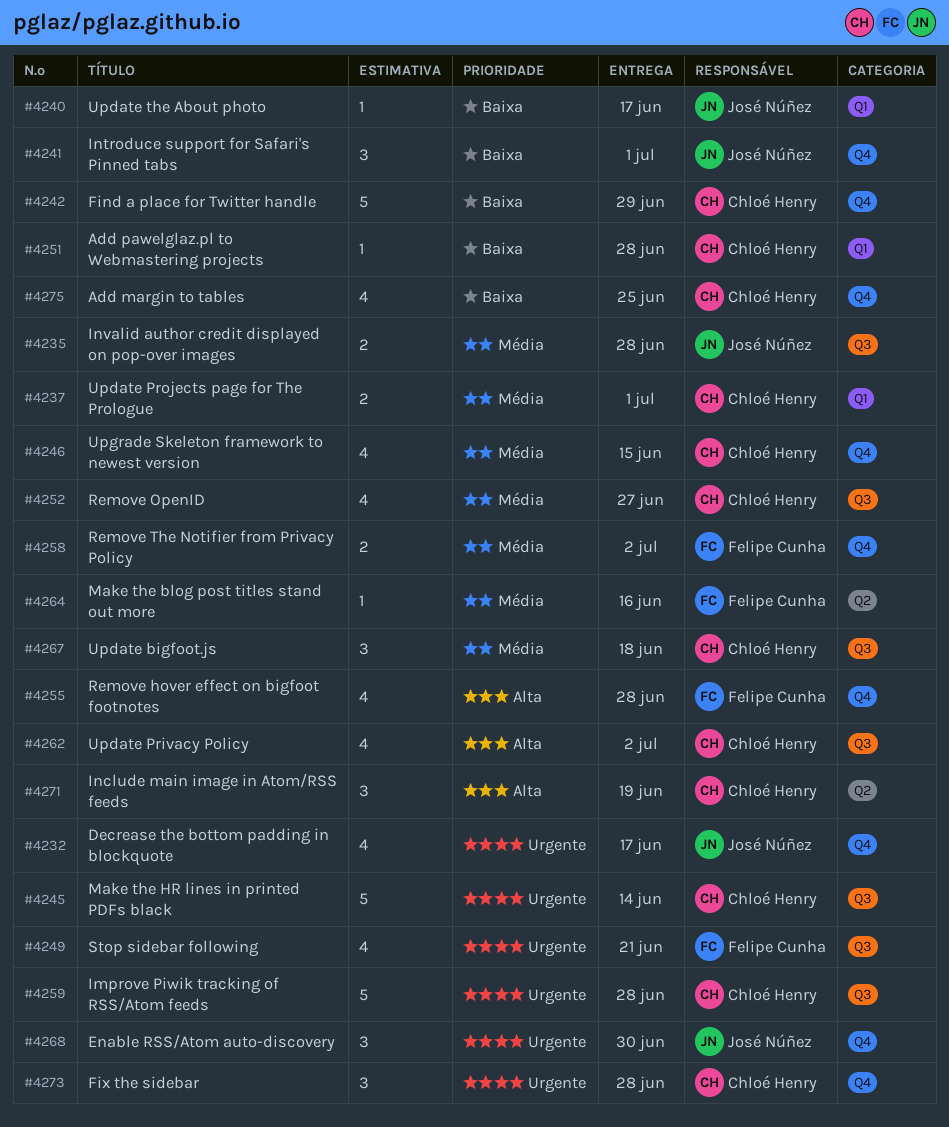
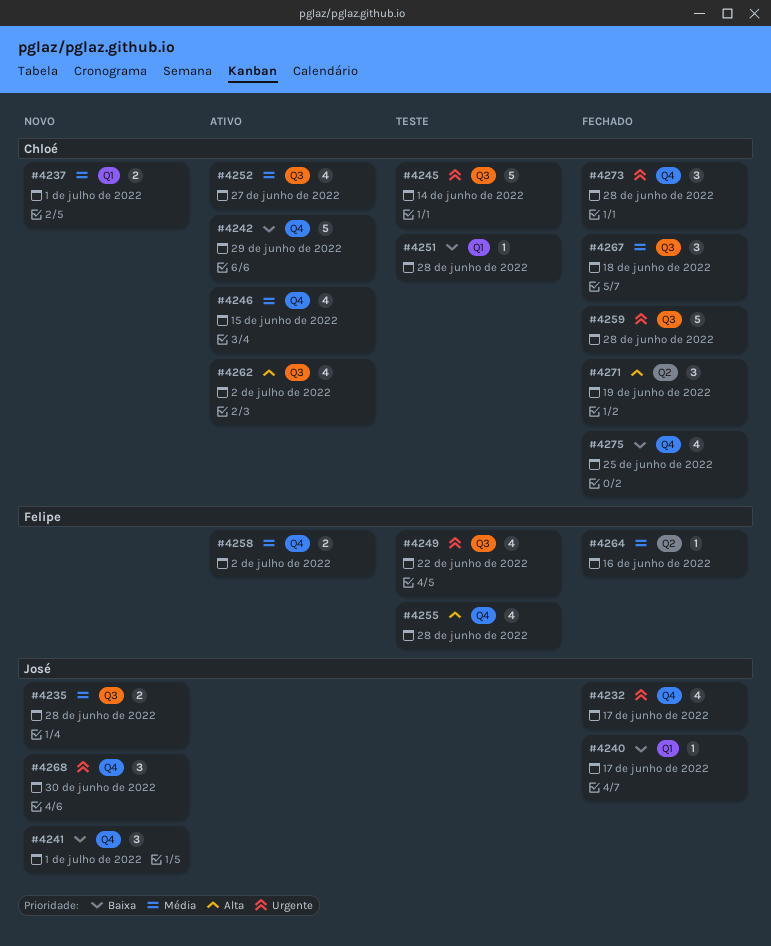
#4249, due: Jun 21 -> Jun 22

